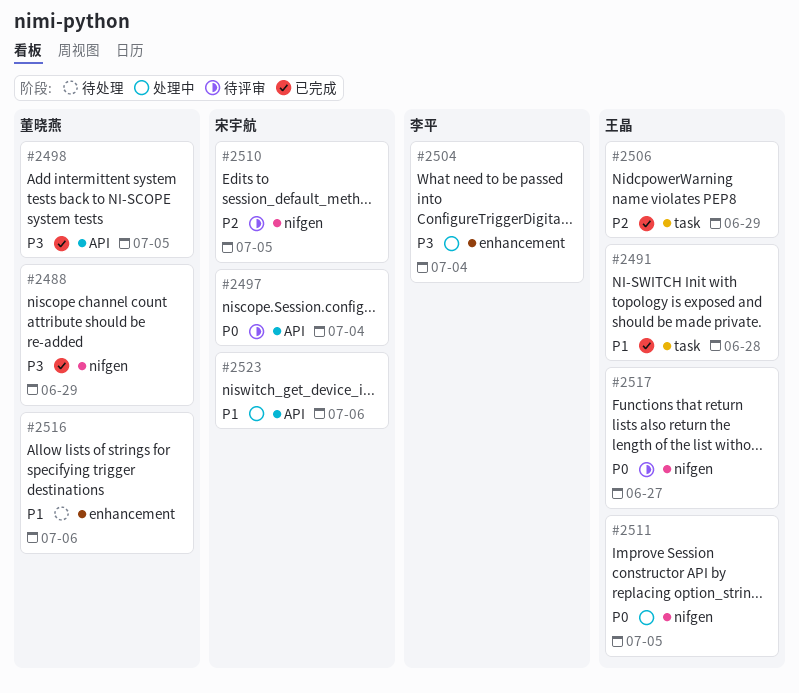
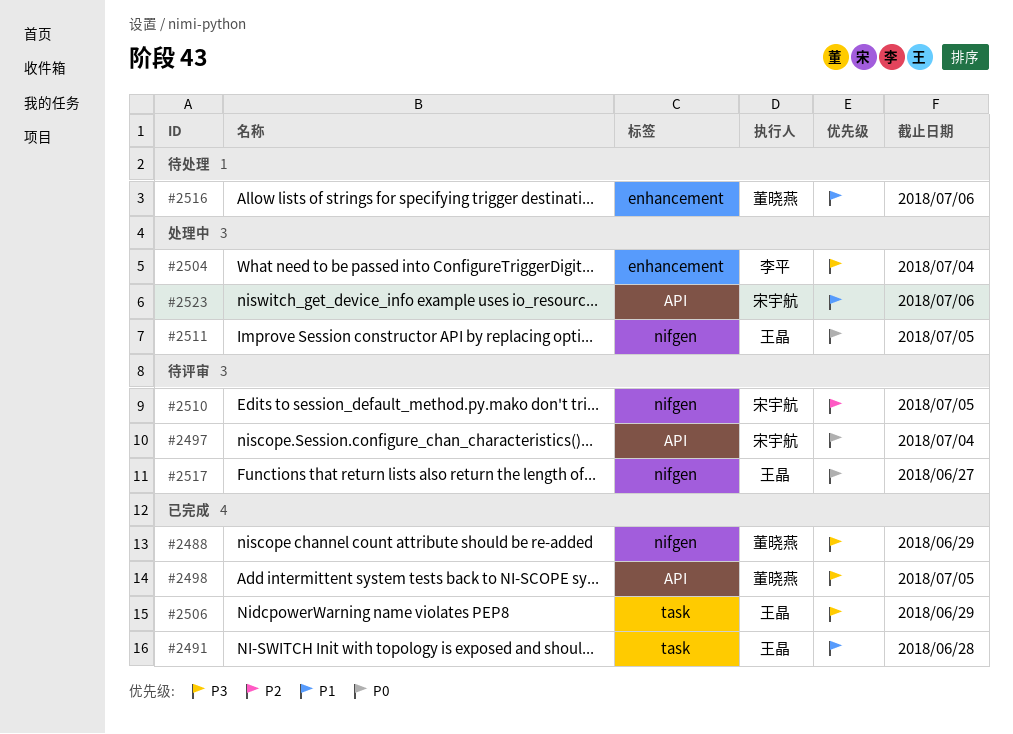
#2506, priority: P2 -> P3

